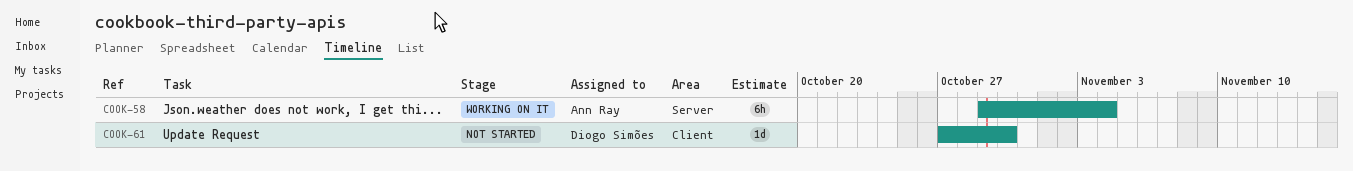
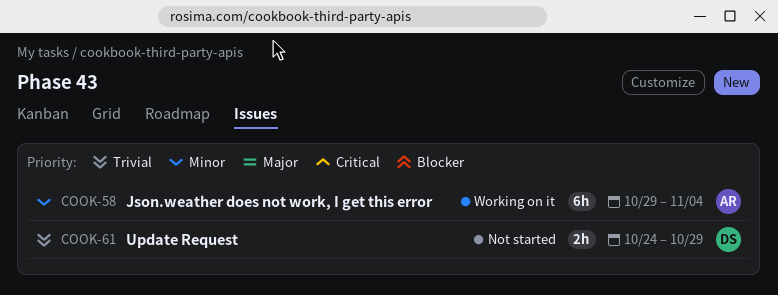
COOK-61, estimate: 1d -> 2h
COOK-61, start: Oct 27 -> Oct 24
COOK-61, due: Oct 30 -> Oct 29

